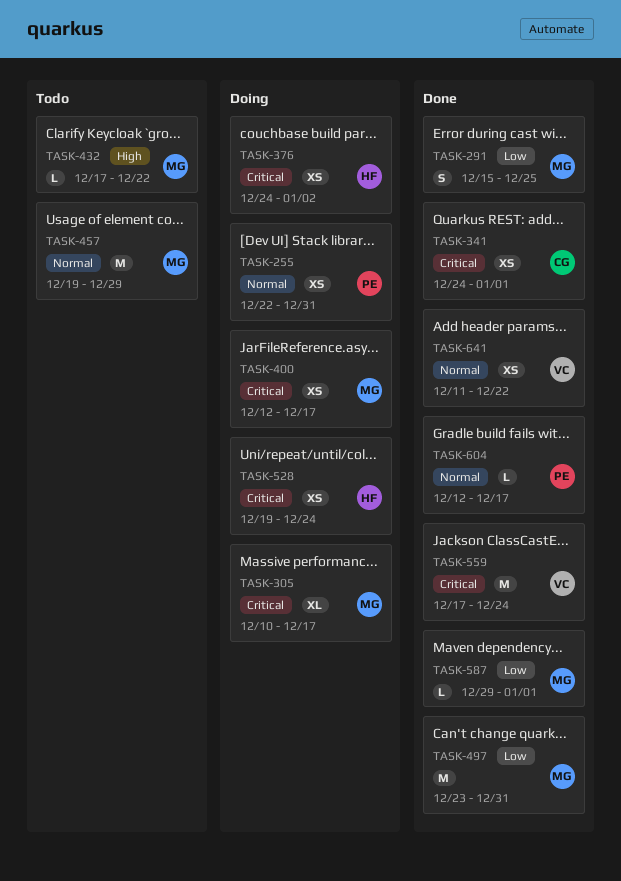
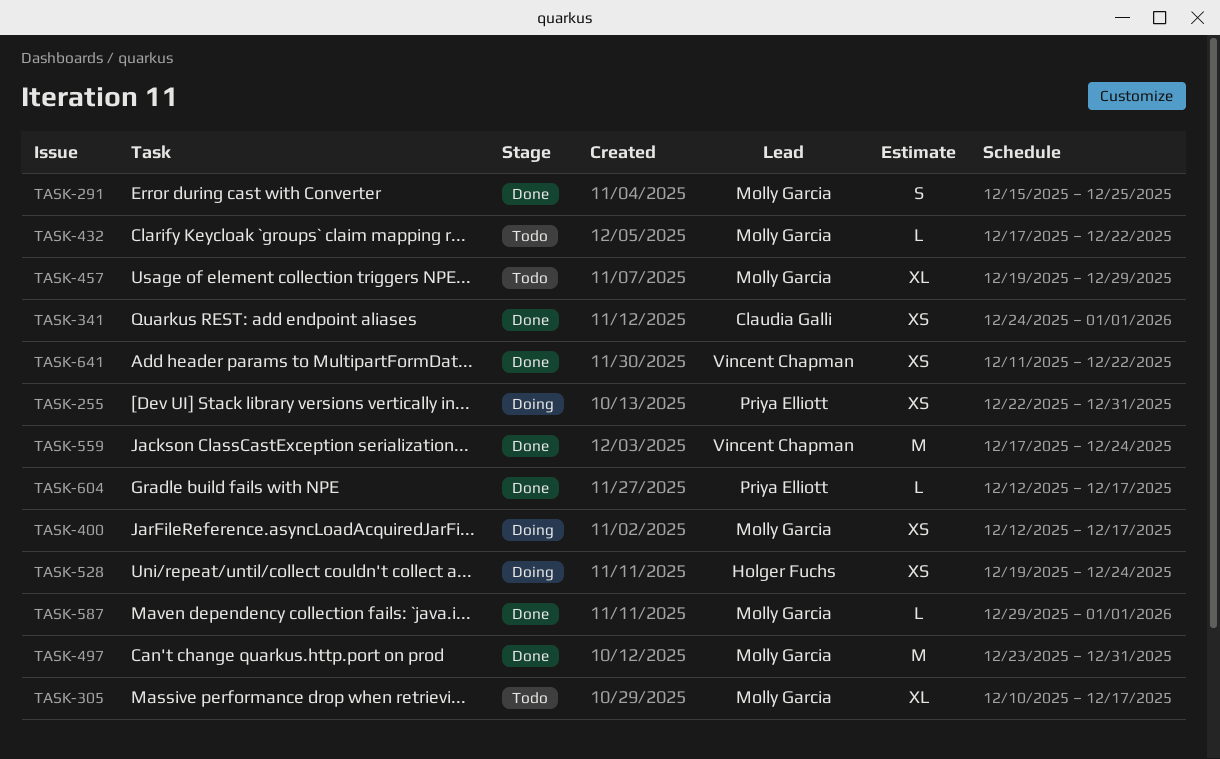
TASK-305, status: Doing -> Todo
TASK-376: present -> none
TASK-457, estimate: M -> XL

